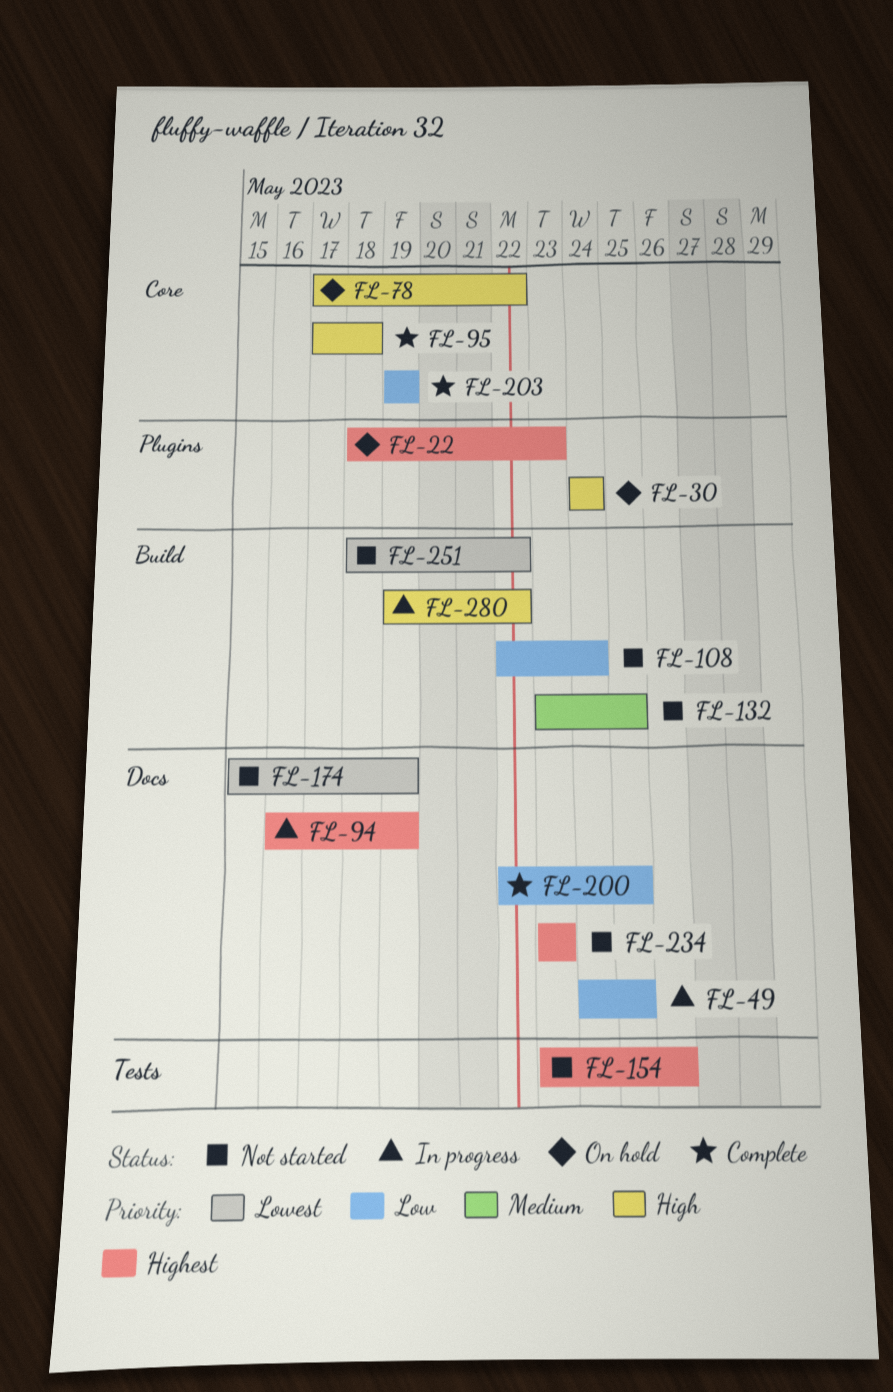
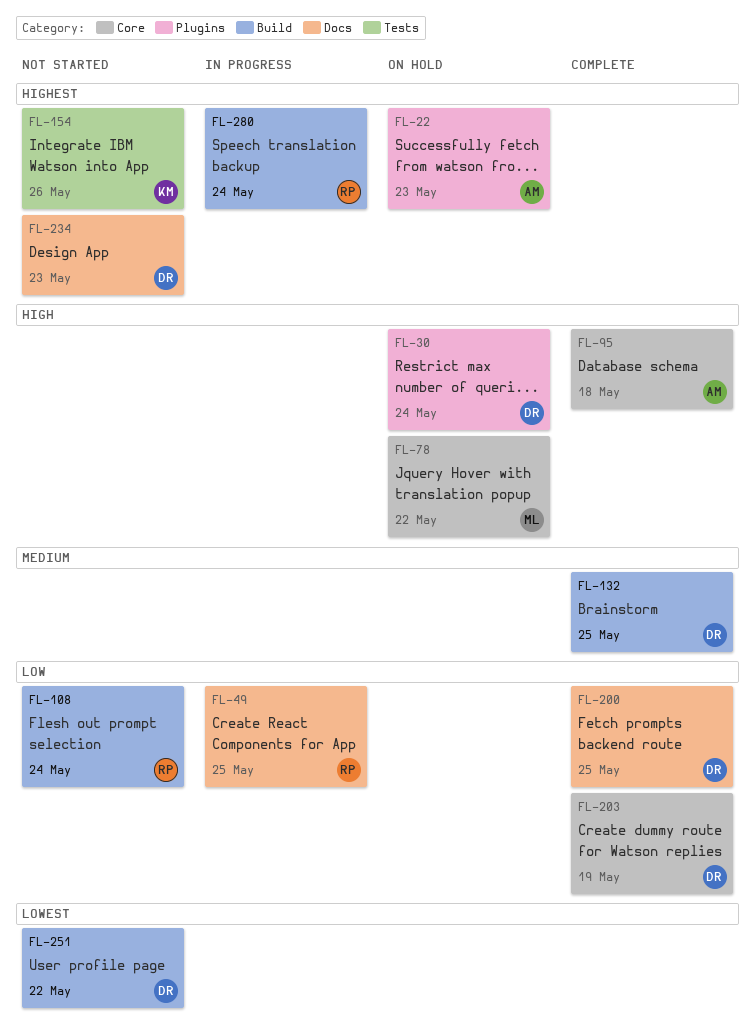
FL-94: present -> none
FL-132, status: Not started -> Complete
FL-174: present -> none
FL-280, priority: High -> Highest
FL-280, due: May 22 -> May 24

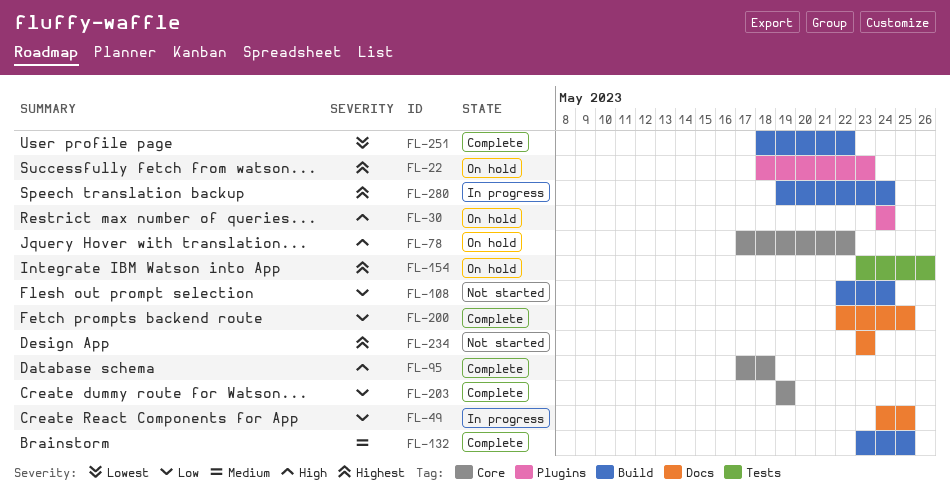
FL-154, status: Not started -> On hold
FL-251, status: Not started -> Complete

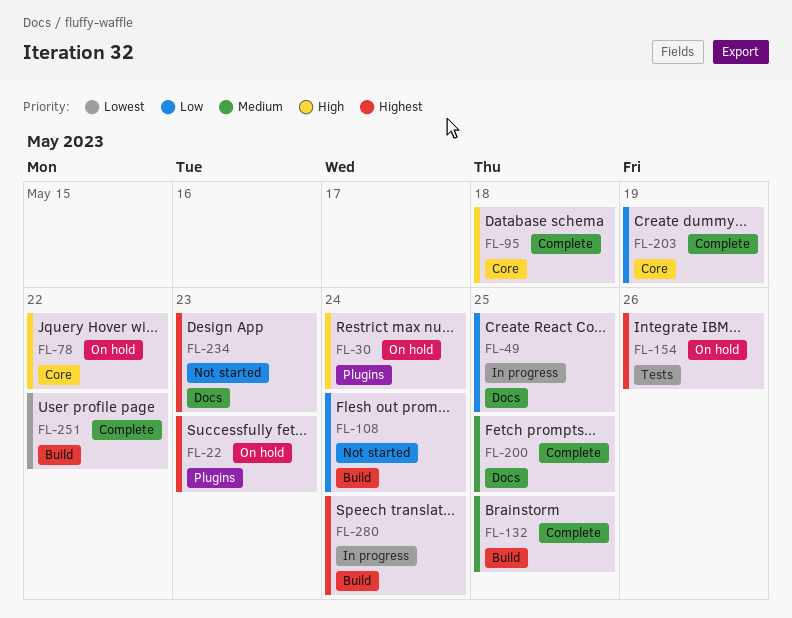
FL-200, priority: Low -> Medium

